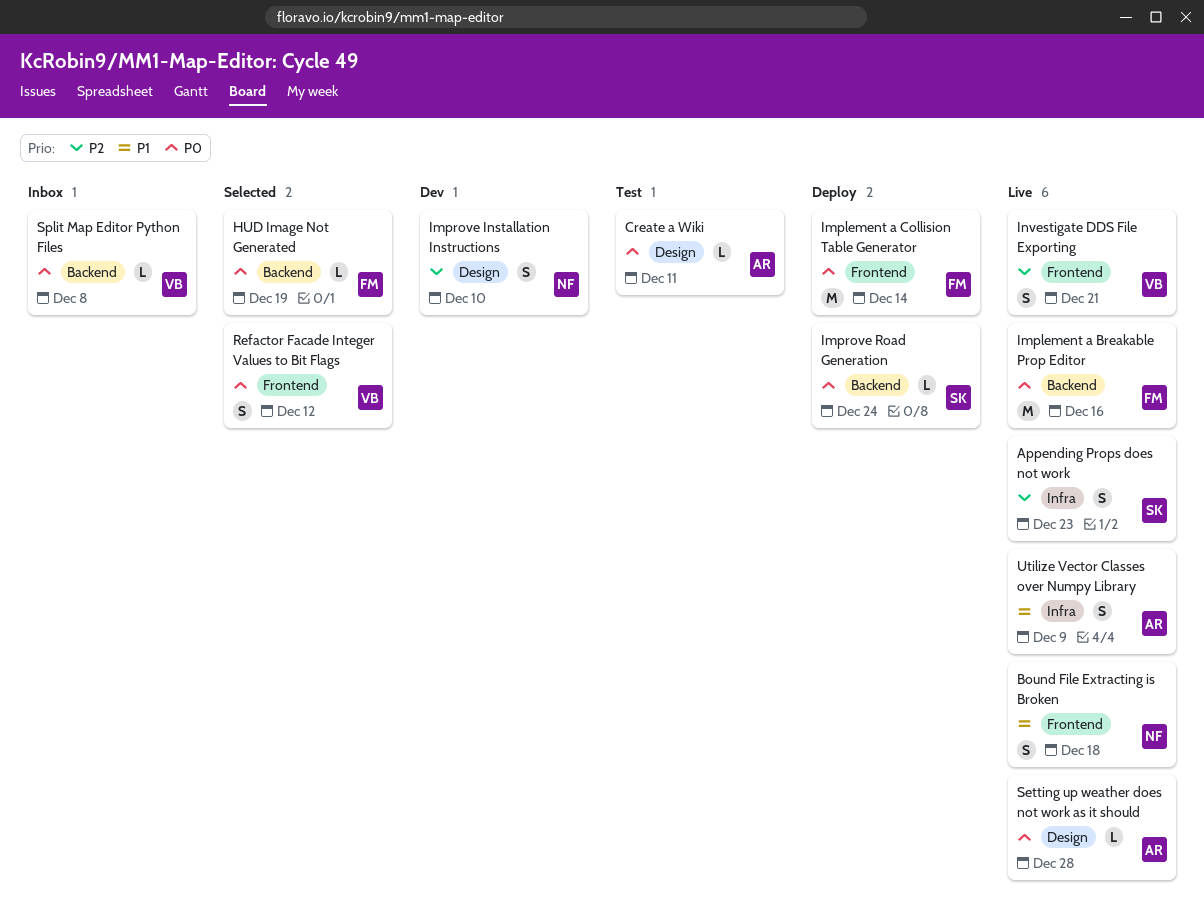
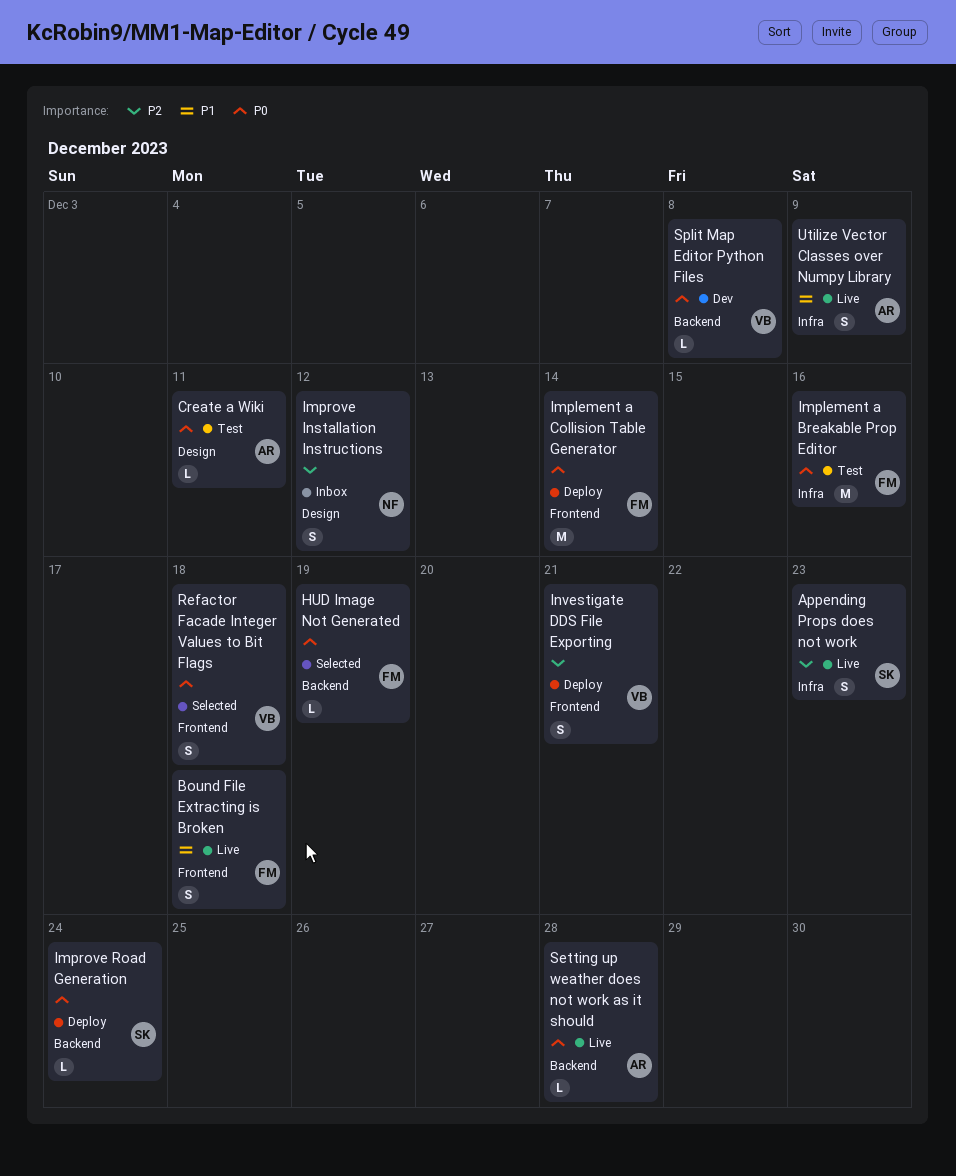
Bound File Extracting is Broken, owner: NF -> FM
Implement a Breakable Prop Editor, status: Live -> Test
Implement a Breakable Prop Editor, label: Backend -> Infra
Improve Installation Instructions, status: Dev -> Inbox
Improve Installation Instructions, due: Dec 10 -> Dec 12
Investigate DDS File Exporting, status: Live -> Deploy
Refactor Facade Integer Values to Bit Flags, due: Dec 12 -> Dec 18
Setting up weather does not work as it should, label: Design -> Backend
Split Map Editor Python Files, status: Inbox -> Dev

